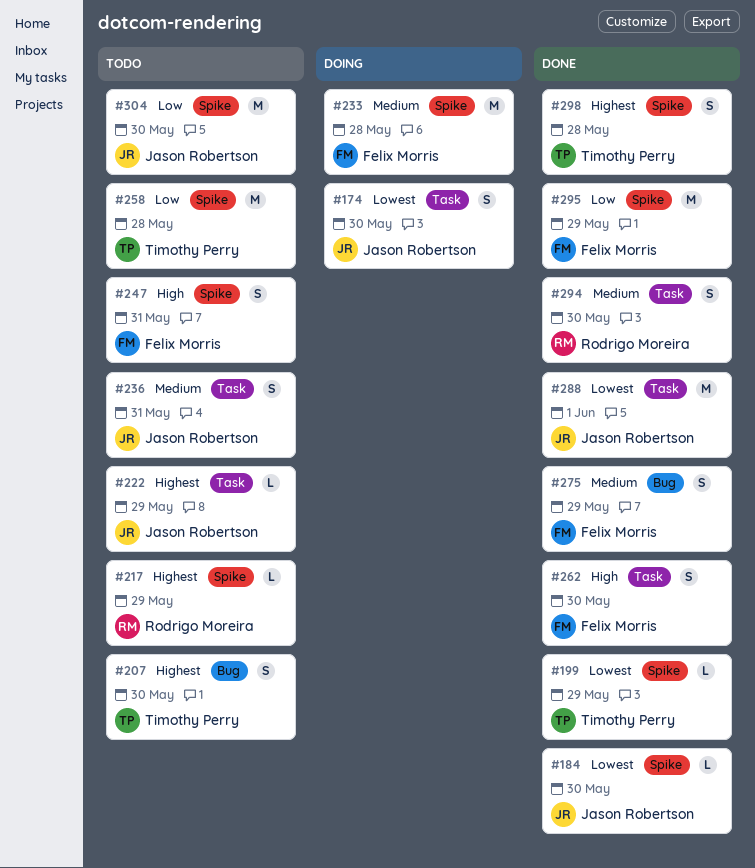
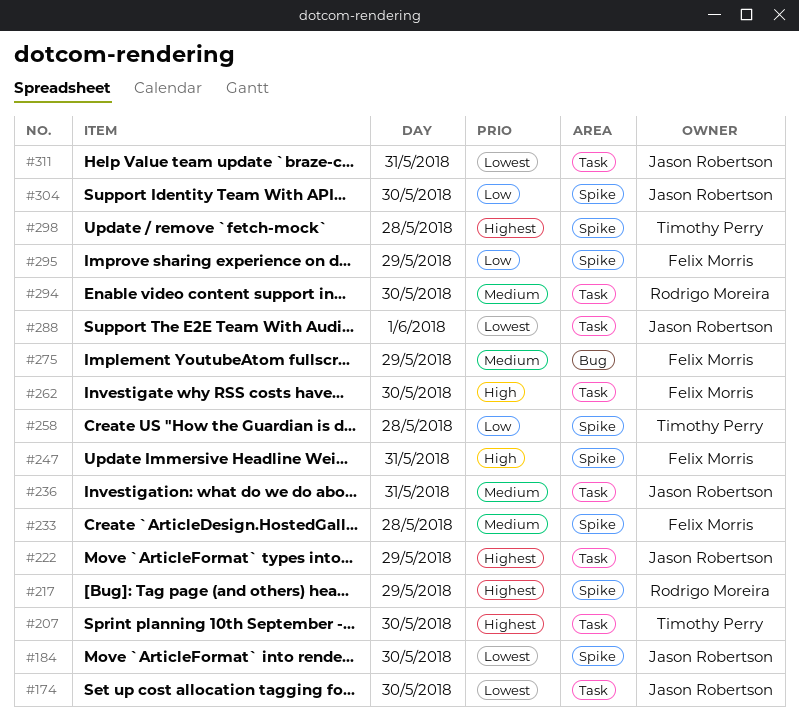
#199: present -> none
#207, label: Bug -> Task
#311: none -> present

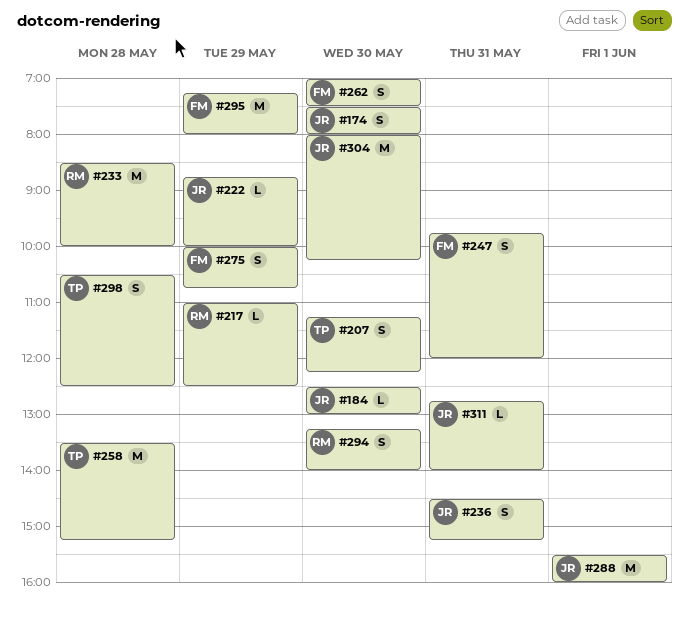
#233, owner: Felix Morris -> Rodrigo Moreira

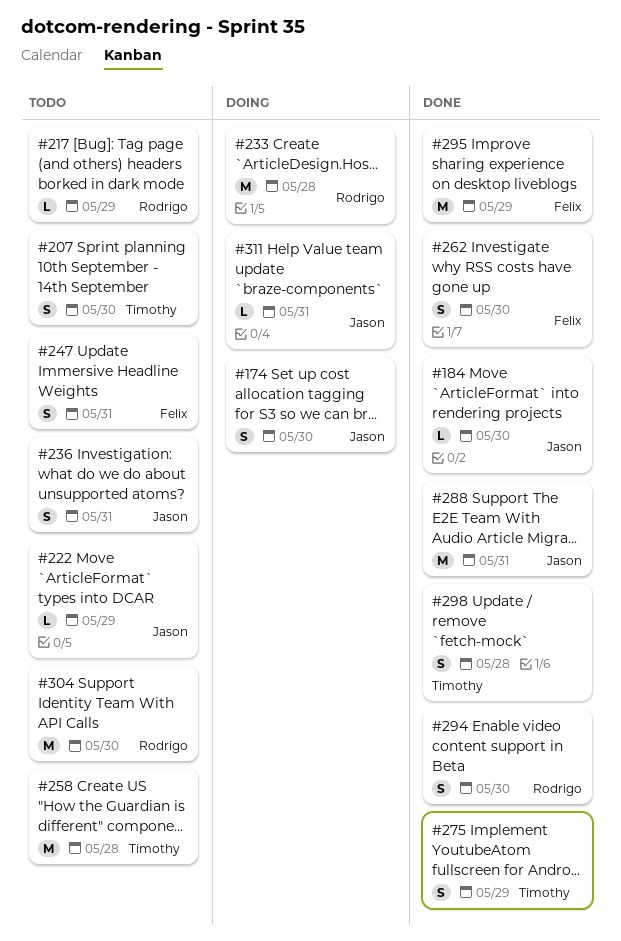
#275, owner: Felix -> Timothy
#288, day: Jun 1 -> May 31
#304, owner: Jason -> Rodrigo

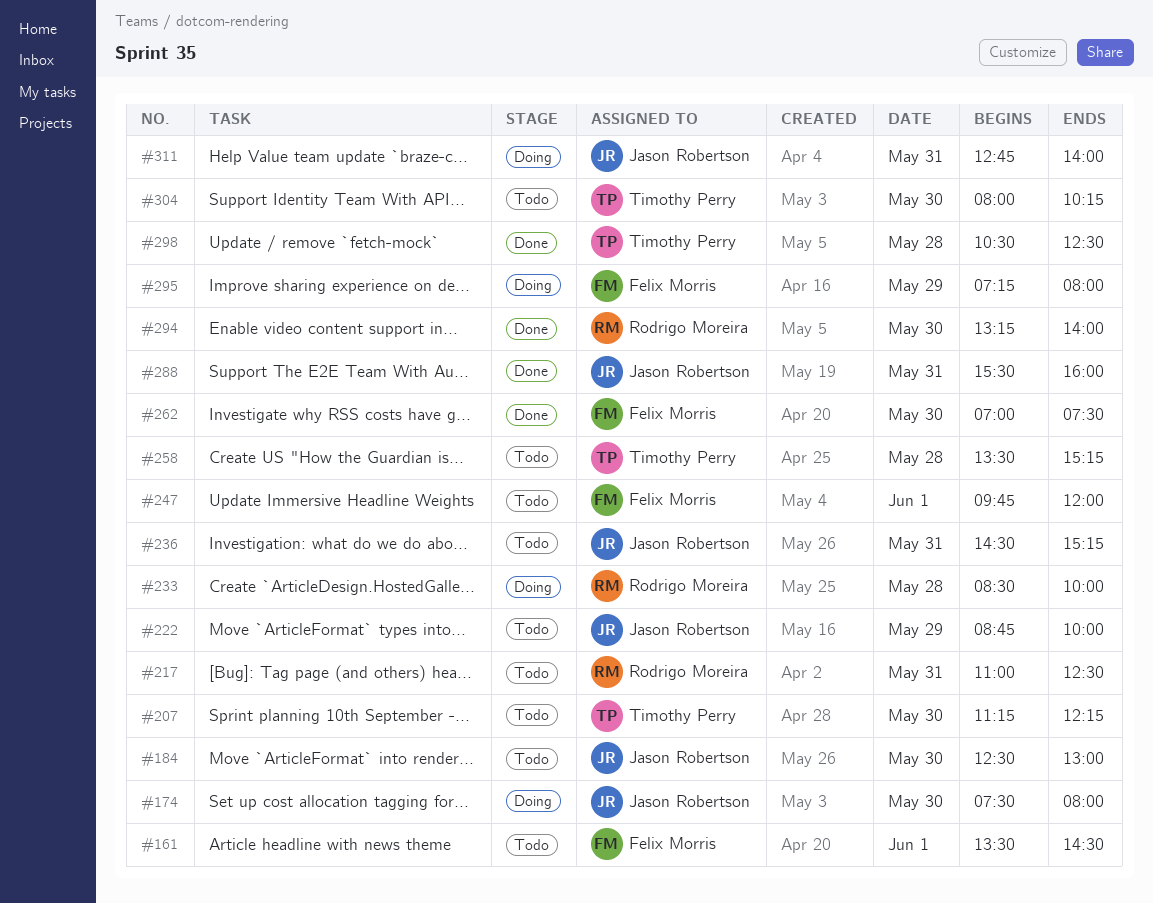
#161: none -> present
#184, status: Done -> Todo
#217, day: May 29 -> May 31
#247, day: May 31 -> Jun 1
#275: present -> none
#295, status: Done -> Doing
#304, owner: Rodrigo Moreira -> Timothy Perry

